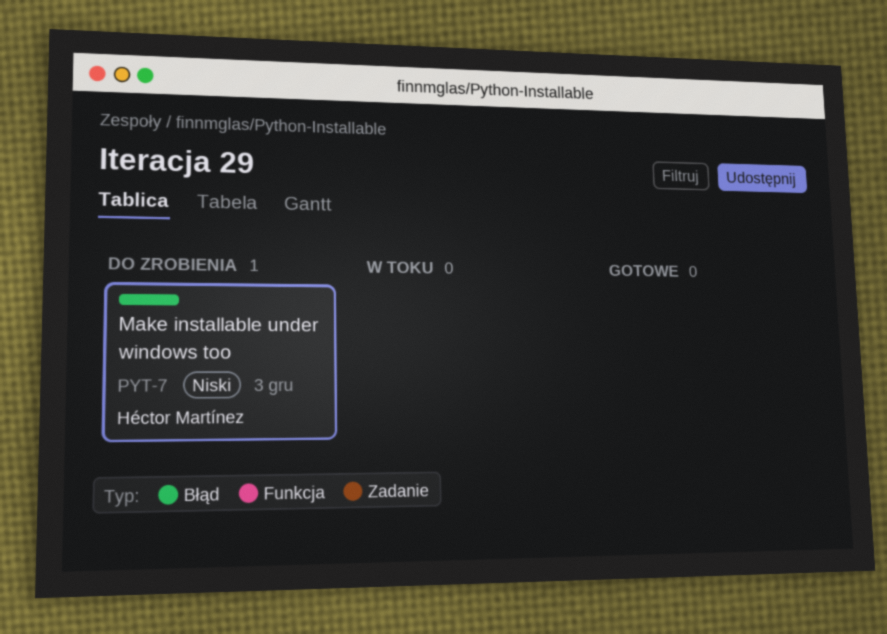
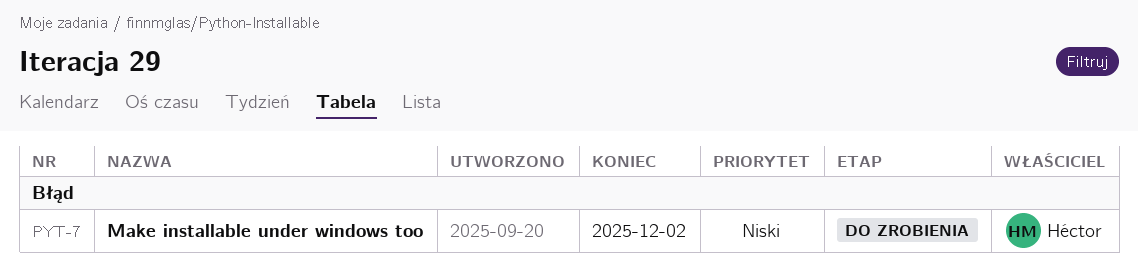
PYT-7, due: Dec 3 -> Dec 2

